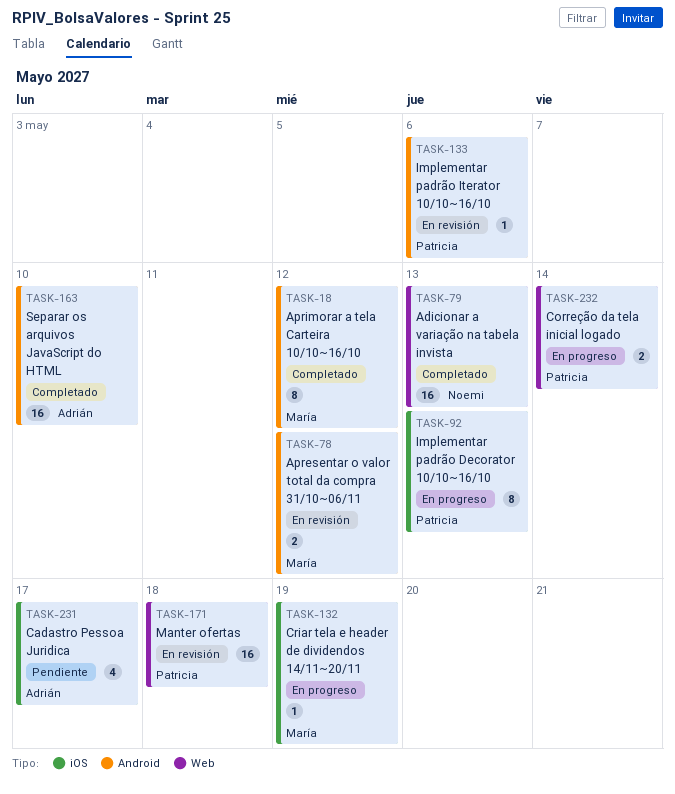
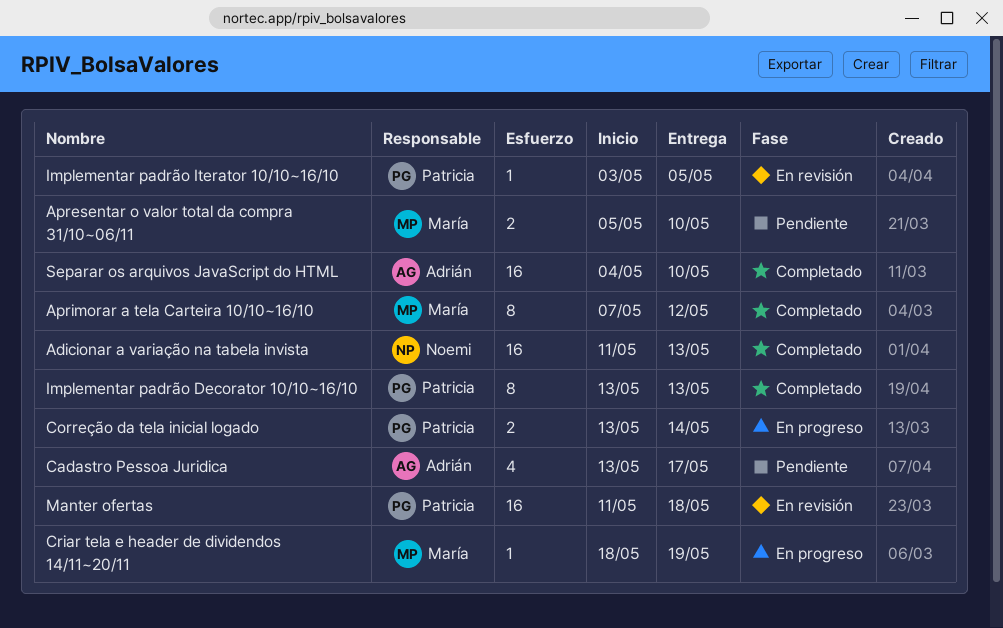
Apresentar o valor total da compra 31/10~06/11, status: En revisión -> Pendiente
Apresentar o valor total da compra 31/10~06/11, due: May 12 -> May 10
Implementar padrão Decorator 10/10~16/10, status: En progreso -> Completado
Implementar padrão Iterator 10/10~16/10, due: May 6 -> May 5

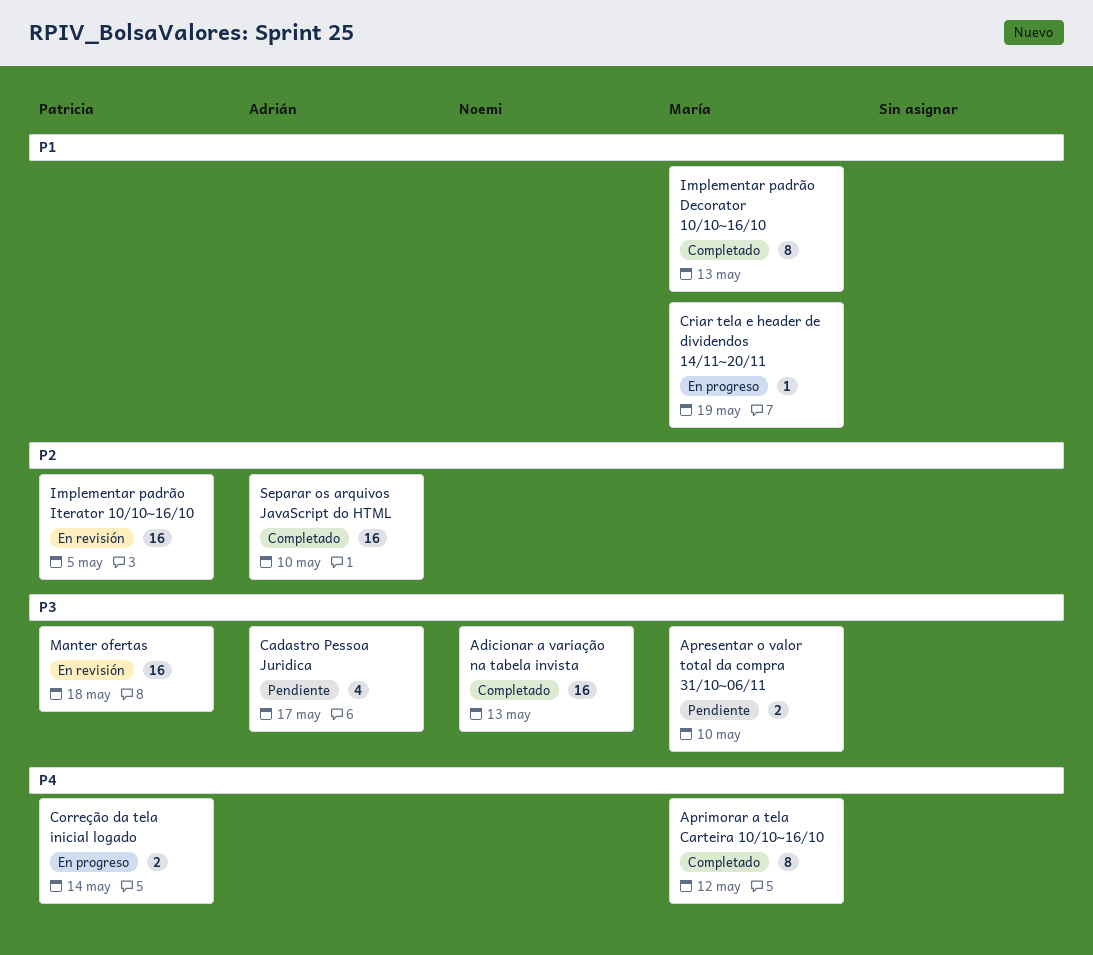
Implementar padrão Decorator 10/10~16/10, owner: Patricia -> María
Implementar padrão Iterator 10/10~16/10, estimate: 1 -> 16

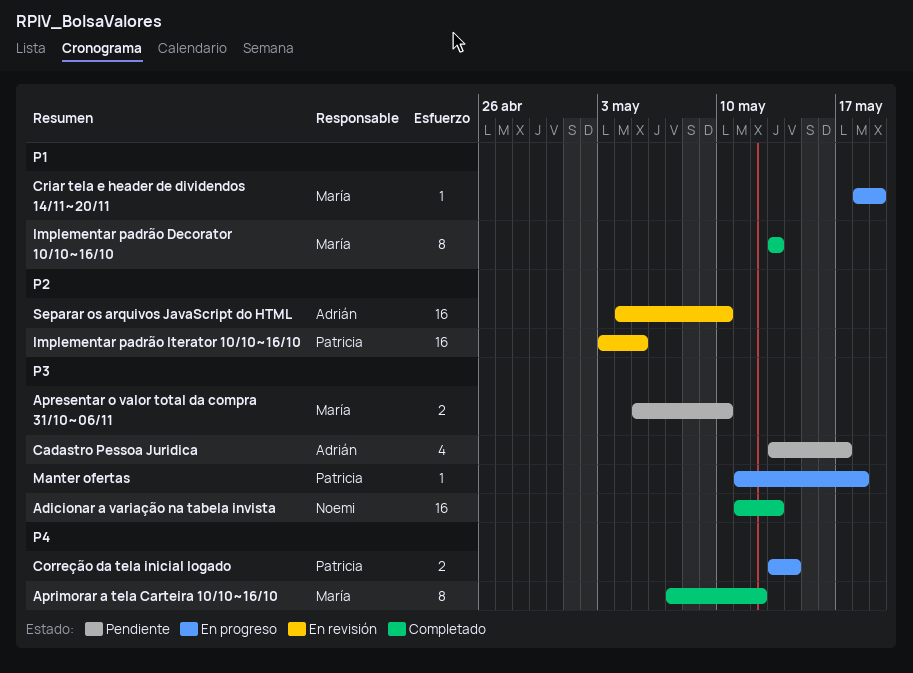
Manter ofertas, status: En revisión -> En progreso
Manter ofertas, estimate: 16 -> 1
Separar os arquivos JavaScript do HTML, status: Completado -> En revisión

